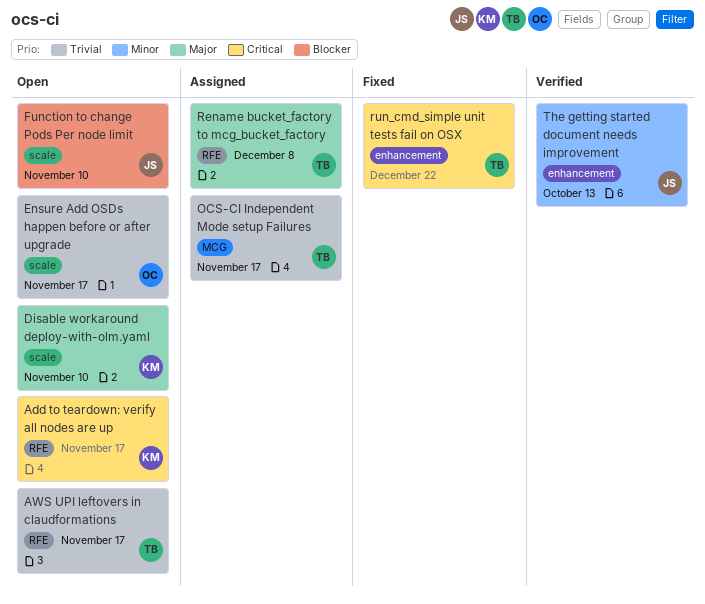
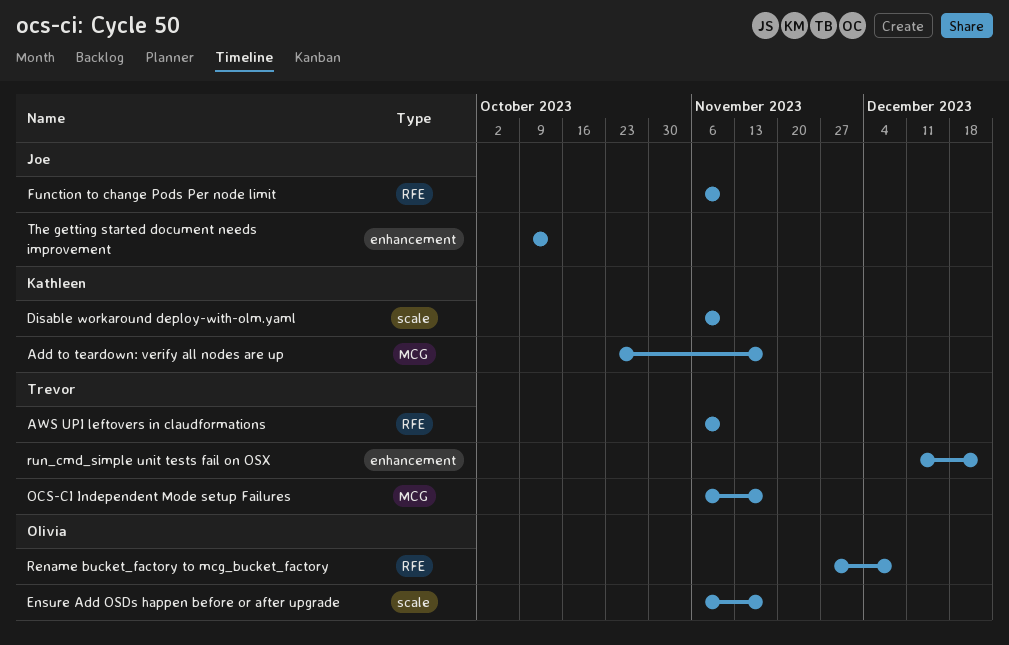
Add to teardown: verify all nodes are up, label: RFE -> MCG
AWS UPI leftovers in claudformations, due: Nov 17 -> Nov 10
Function to change Pods Per node limit, label: scale -> RFE
Rename bucket_factory to mcg_bucket_factory, owner: Trevor -> Olivia

